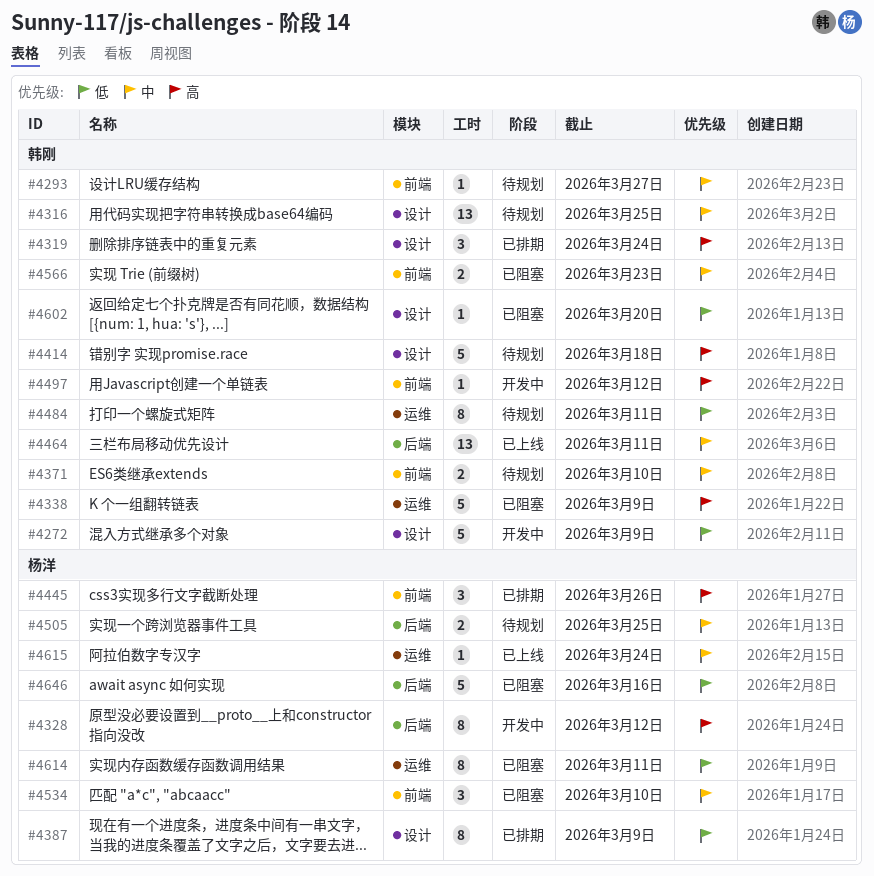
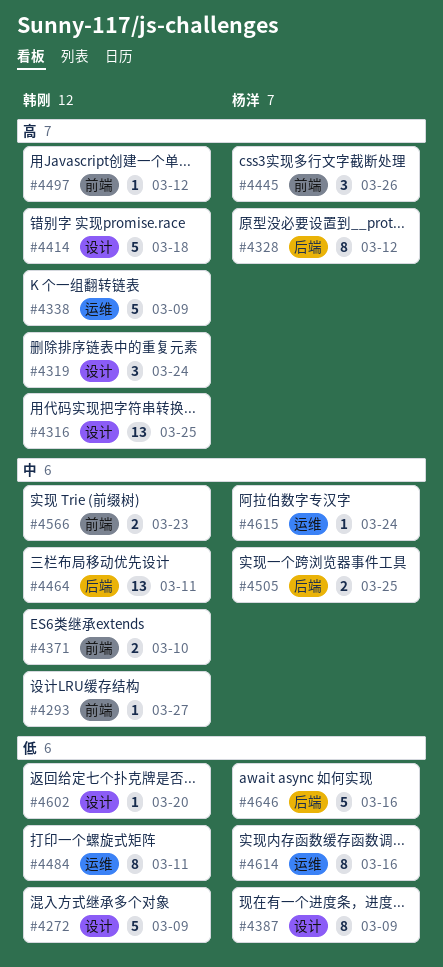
#4316, priority: 中 -> 高
#4534: present -> none
#4614, due: Mar 11 -> Mar 16

